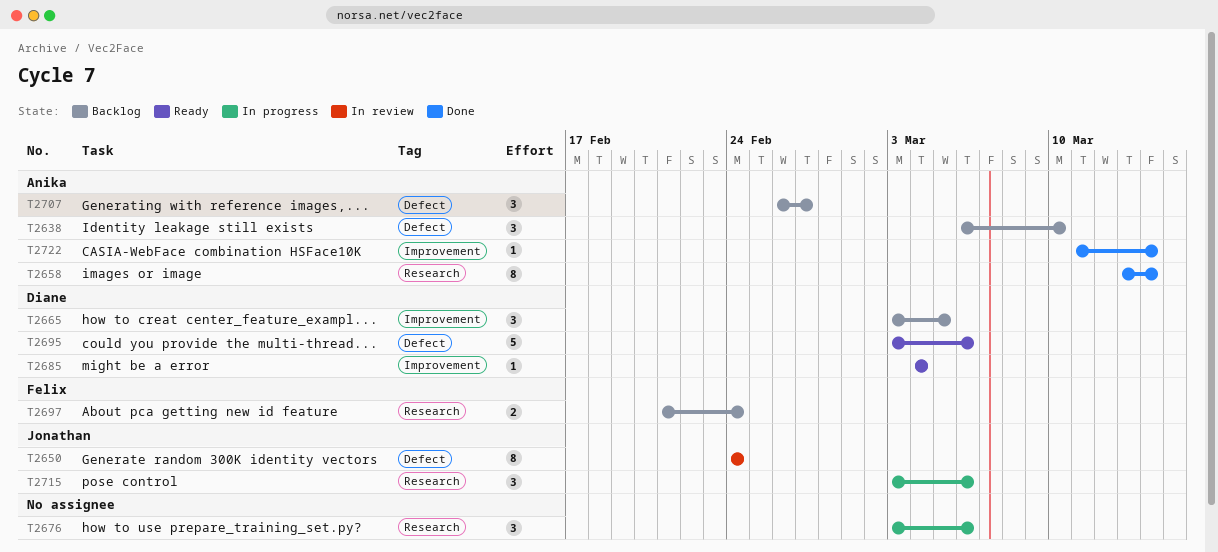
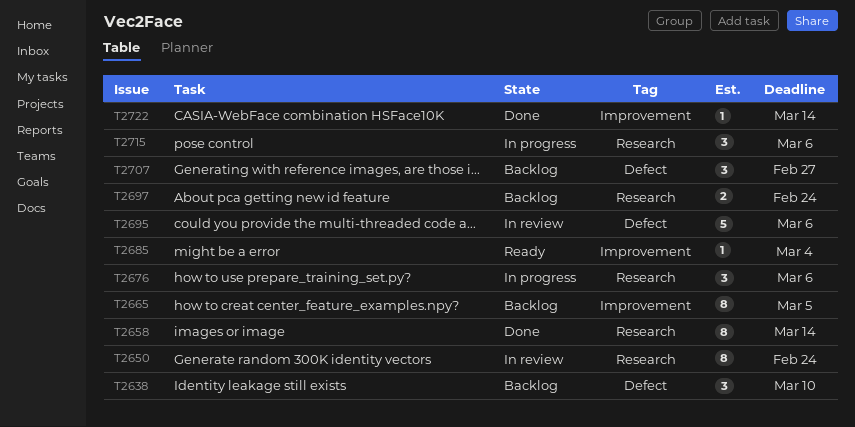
T2650, label: Defect -> Research
T2665, estimate: 3 -> 8
T2695, status: Ready -> In review

